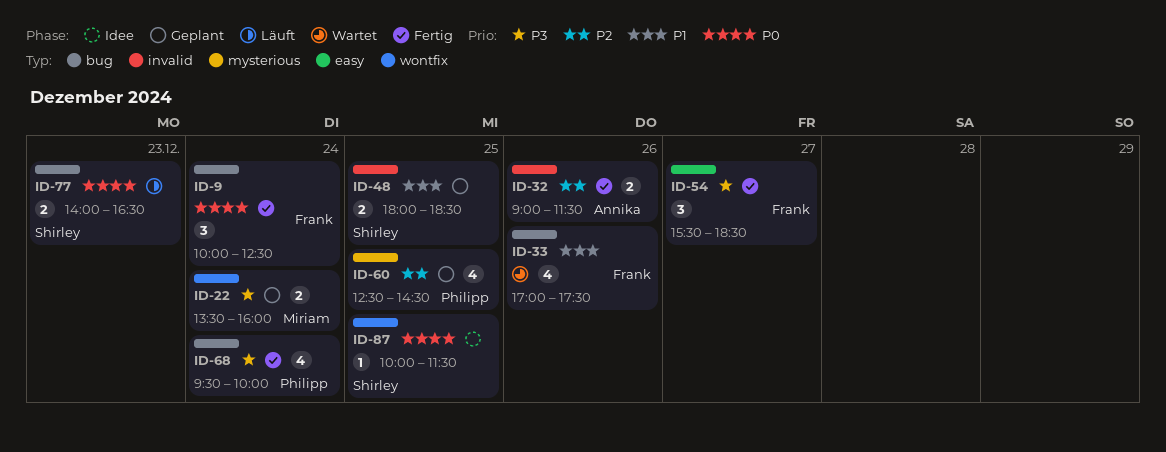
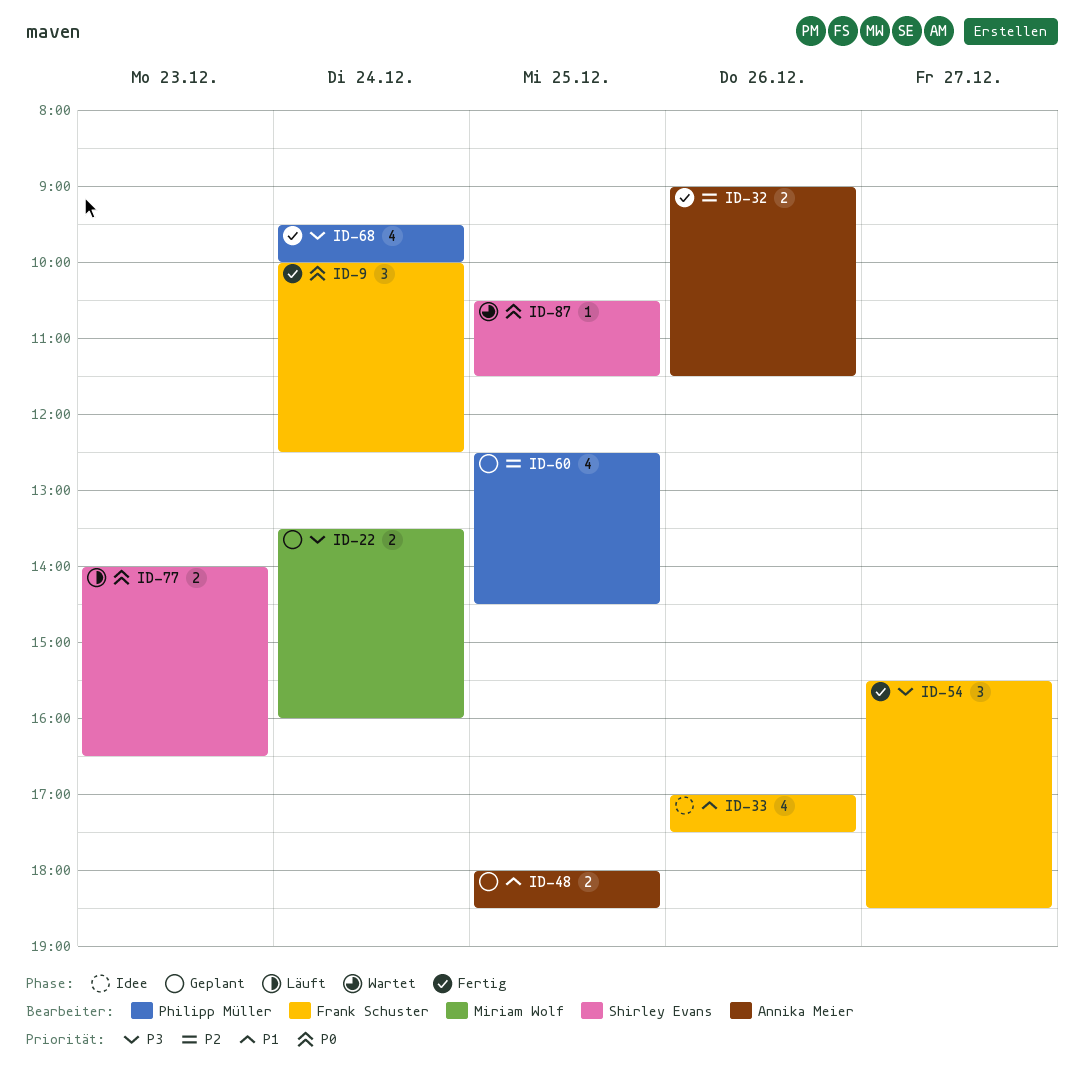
ID-33, status: Wartet -> Idee
ID-48, owner: Shirley Evans -> Annika Meier
ID-87, status: Idee -> Wartet
ID-87, begins: 10:00 -> 10:30

